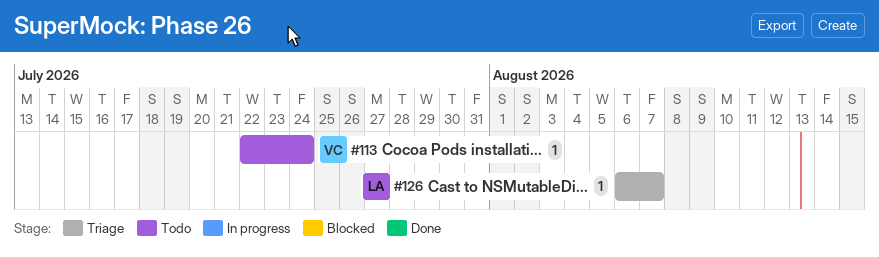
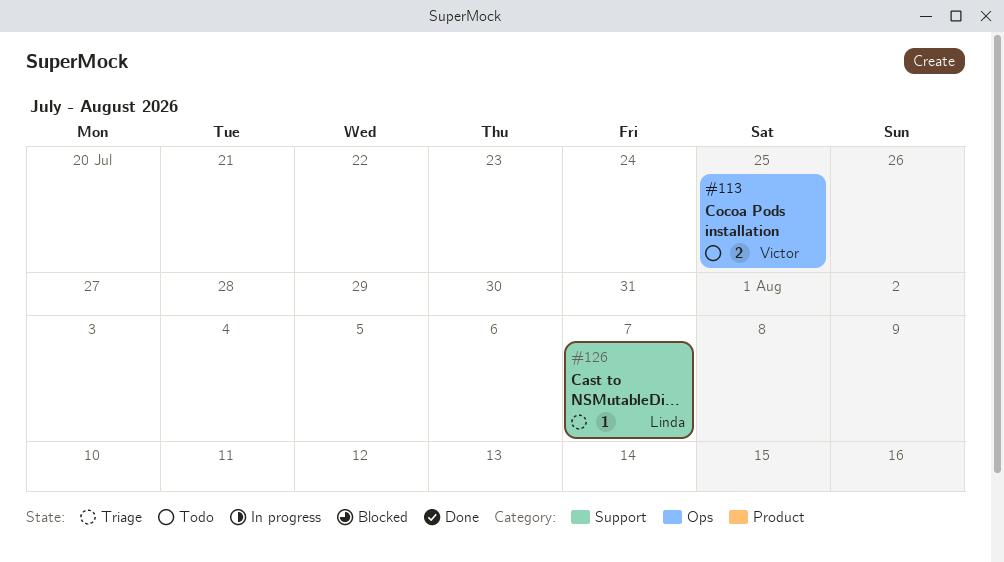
#113, estimate: 1 -> 2
#113, due: Jul 24 -> Jul 25

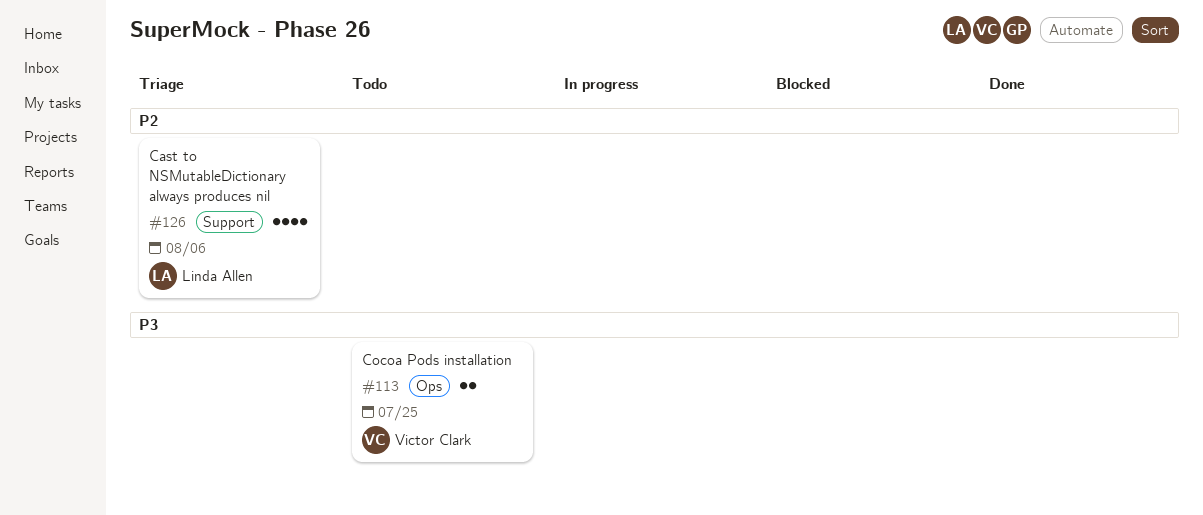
#126, estimate: 1 -> 4
#126, due: Aug 7 -> Aug 6

